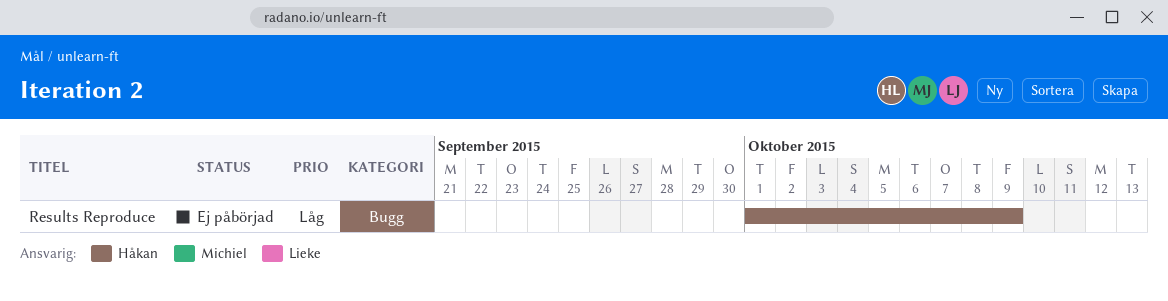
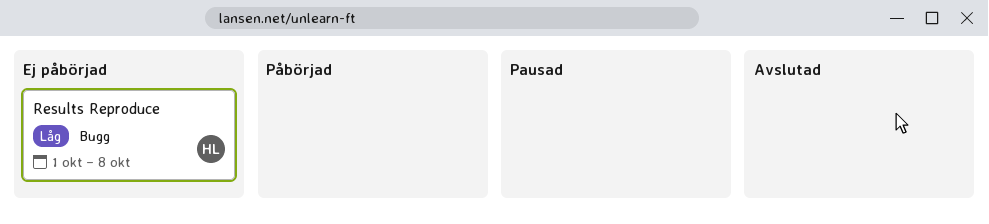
Results Reproduce, due: Oct 9 -> Oct 8

